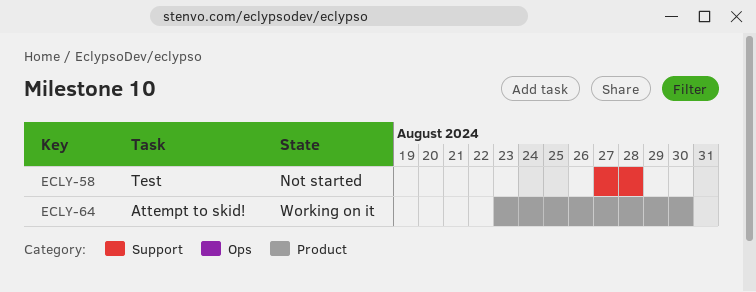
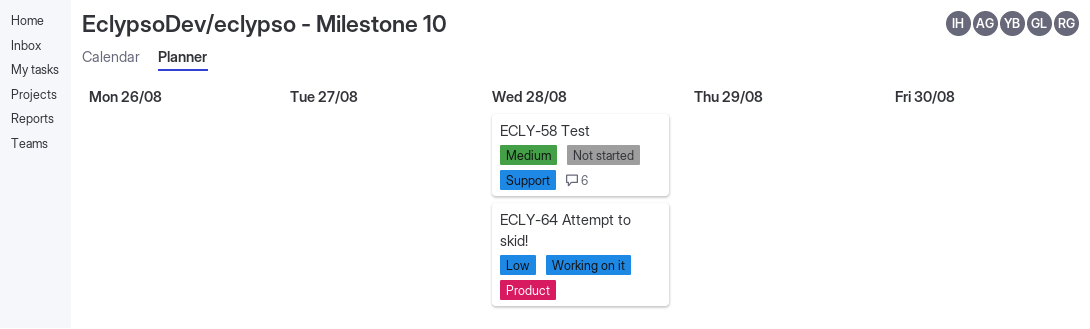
ECLY-64, due: Aug 30 -> Aug 28

